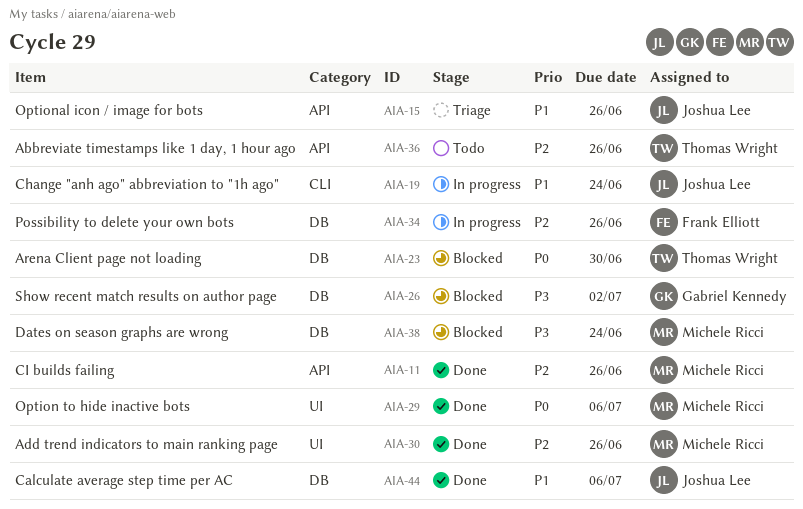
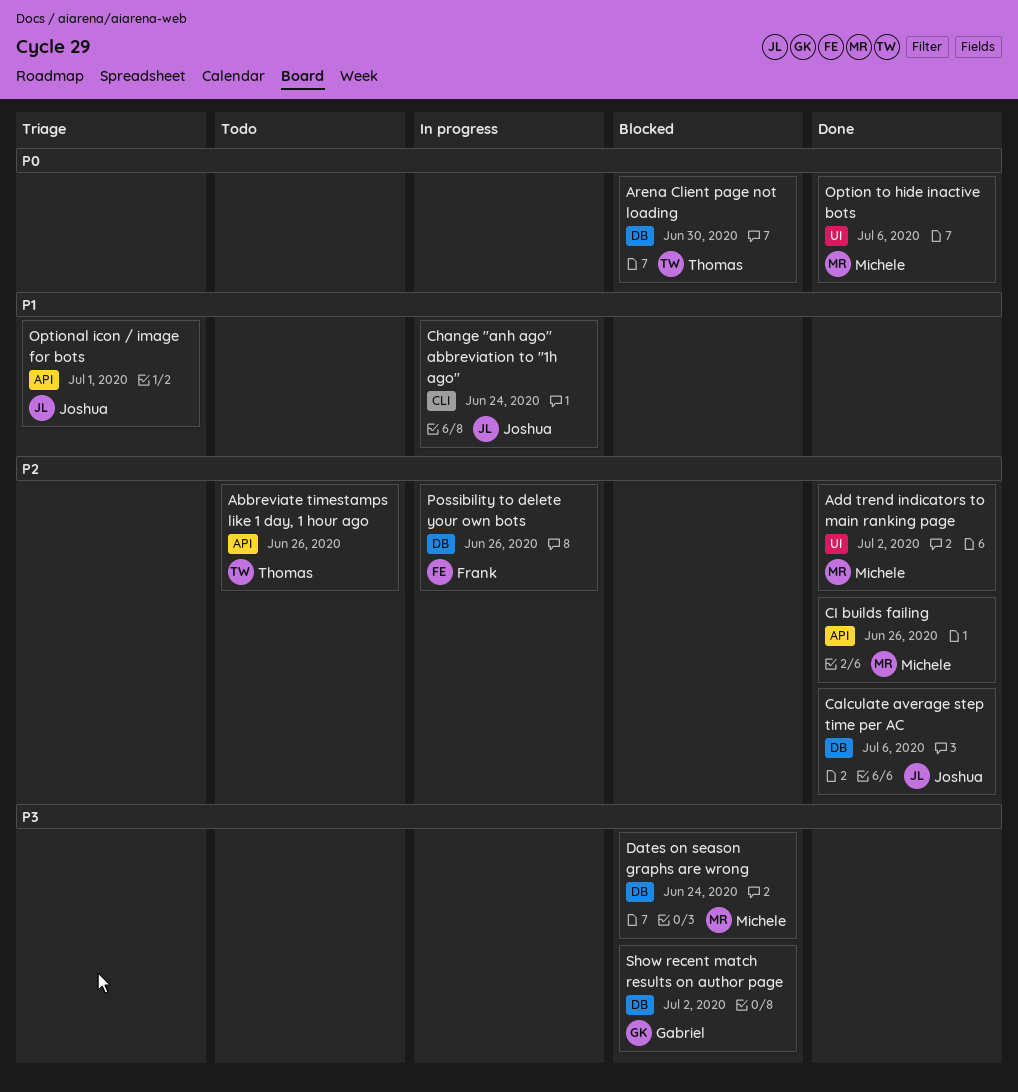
Add trend indicators to main ranking page, due: Jun 26 -> Jul 2
Calculate average step time per AC, priority: P1 -> P2
Optional icon / image for bots, due: Jun 26 -> Jul 1

